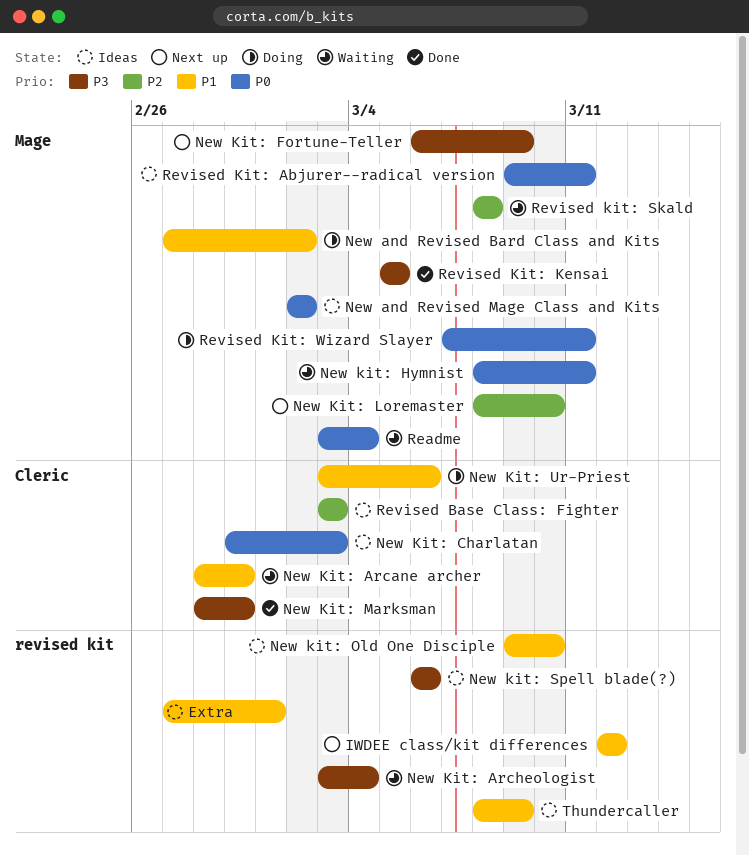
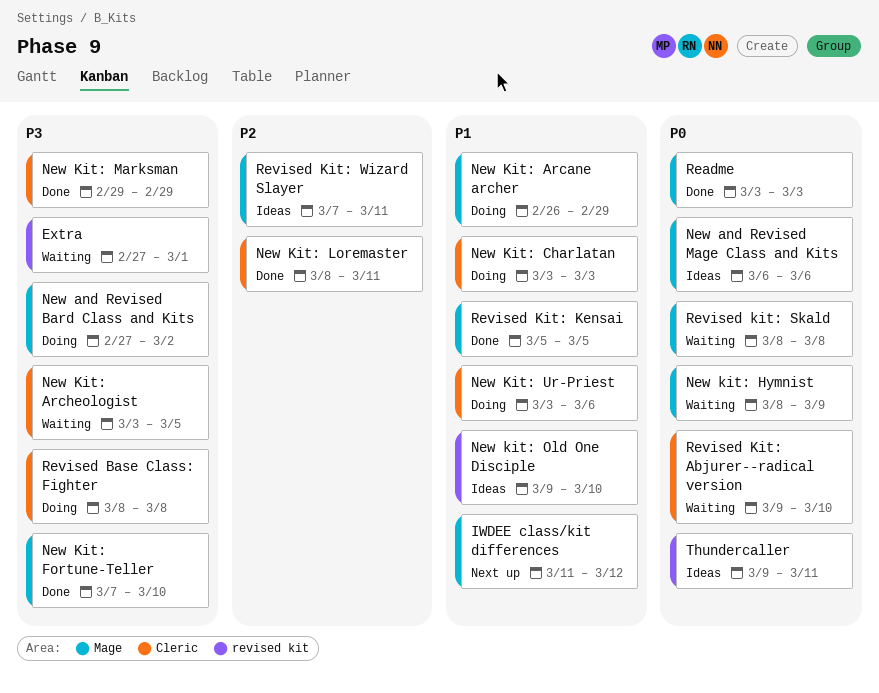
Extra, status: Ideas -> Waiting
Extra, priority: P1 -> P3
IWDEE class/kit differences, label: revised kit -> Mage
IWDEE class/kit differences, start: Mar 12 -> Mar 11
New and Revised Bard Class and Kits, priority: P1 -> P3
New and Revised Mage Class and Kits, start: Mar 2 -> Mar 6
New and Revised Mage Class and Kits, due: Mar 2 -> Mar 6
New Kit: Arcane archer, status: Waiting -> Doing
New Kit: Arcane archer, label: Cleric -> Mage
New Kit: Arcane archer, start: Feb 28 -> Feb 26
New Kit: Archeologist, label: revised kit -> Cleric
New Kit: Archeologist, due: Mar 4 -> Mar 5
New Kit: Charlatan, status: Ideas -> Doing
New Kit: Charlatan, priority: P0 -> P1
New Kit: Charlatan, start: Feb 29 -> Mar 3
New Kit: Fortune-Teller, status: Next up -> Done
New Kit: Fortune-Teller, start: Mar 6 -> Mar 7
New Kit: Fortune-Teller, due: Mar 9 -> Mar 10
New kit: Hymnist, due: Mar 11 -> Mar 9
New Kit: Loremaster, status: Next up -> Done
New Kit: Loremaster, label: Mage -> Cleric
New Kit: Loremaster, due: Mar 10 -> Mar 11
New Kit: Marksman, start: Feb 28 -> Feb 29
New kit: Spell blade(?): present -> none
Readme, status: Waiting -> Done
Readme, due: Mar 4 -> Mar 3
Revised Base Class: Fighter, status: Ideas -> Doing
Revised Base Class: Fighter, priority: P2 -> P3
Revised Base Class: Fighter, start: Mar 3 -> Mar 8
Revised Base Class: Fighter, due: Mar 3 -> Mar 8
Revised Kit: Abjurer--radical version, status: Ideas -> Waiting
Revised Kit: Abjurer--radical version, label: Mage -> Cleric
Revised Kit: Abjurer--radical version, due: Mar 11 -> Mar 10
Revised Kit: Kensai, priority: P3 -> P1
Revised kit: Skald, priority: P2 -> P0
Revised Kit: Wizard Slayer, status: Doing -> Ideas
Revised Kit: Wizard Slayer, priority: P0 -> P2
Thundercaller, priority: P1 -> P0
Thundercaller, start: Mar 8 -> Mar 9
Thundercaller, due: Mar 9 -> Mar 11

